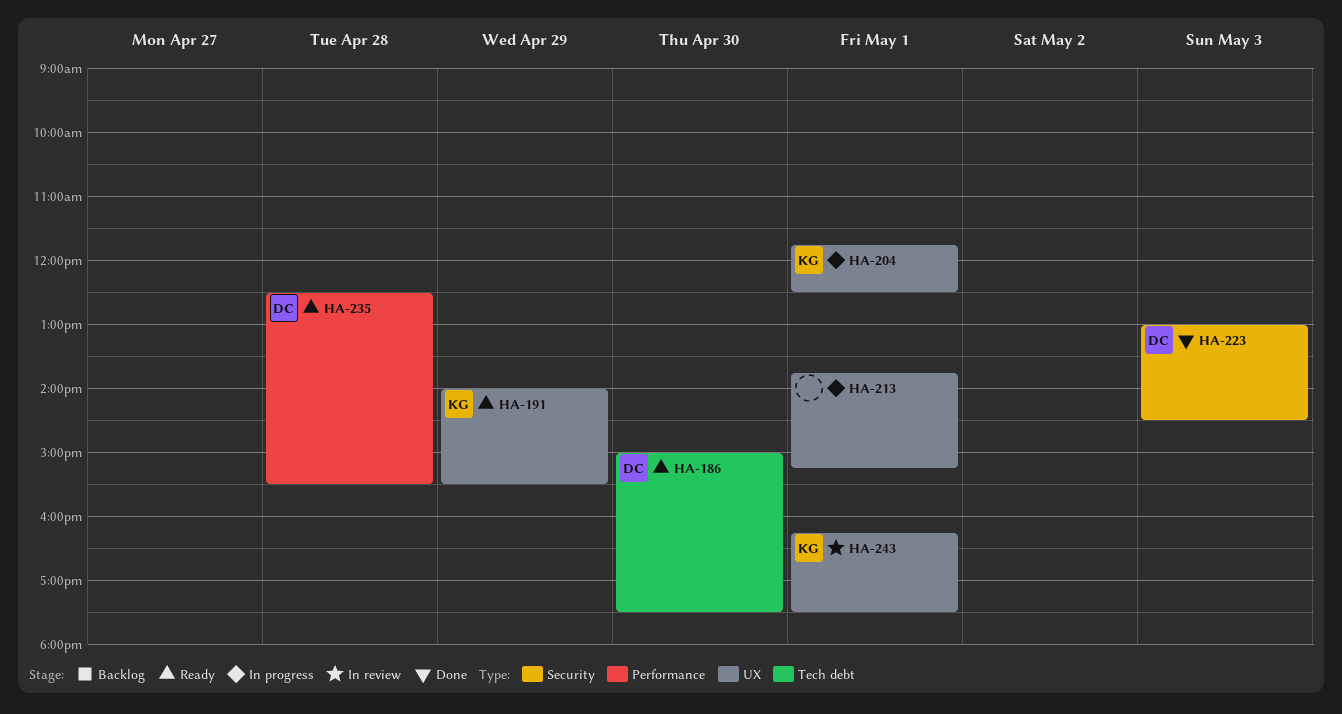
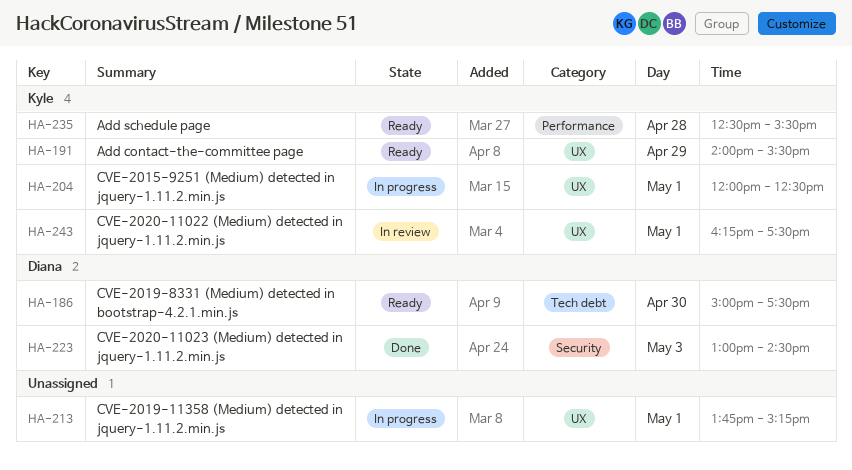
HA-204, begins: 11:45 -> 12:00
HA-235, owner: Diana -> Kyle

